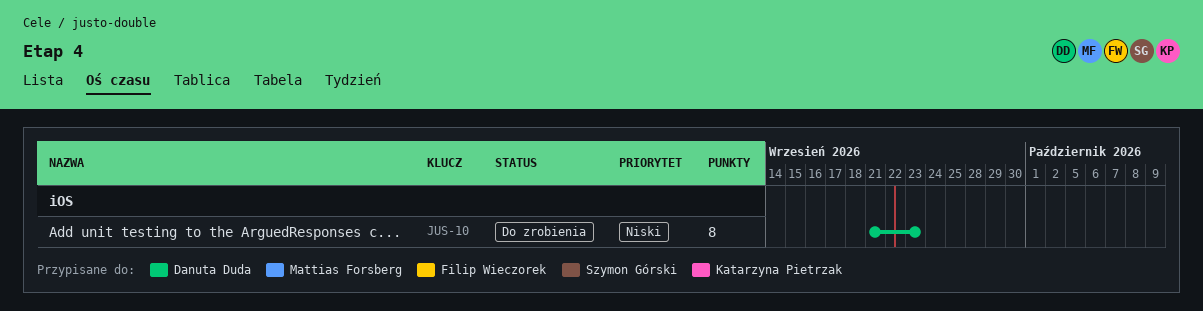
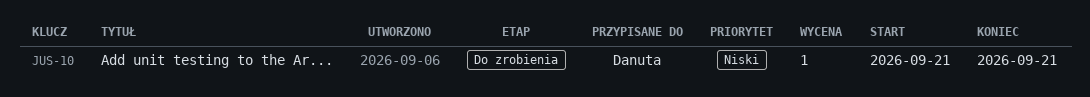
JUS-10, estimate: 8 -> 1
JUS-10, due: Sep 23 -> Sep 21

